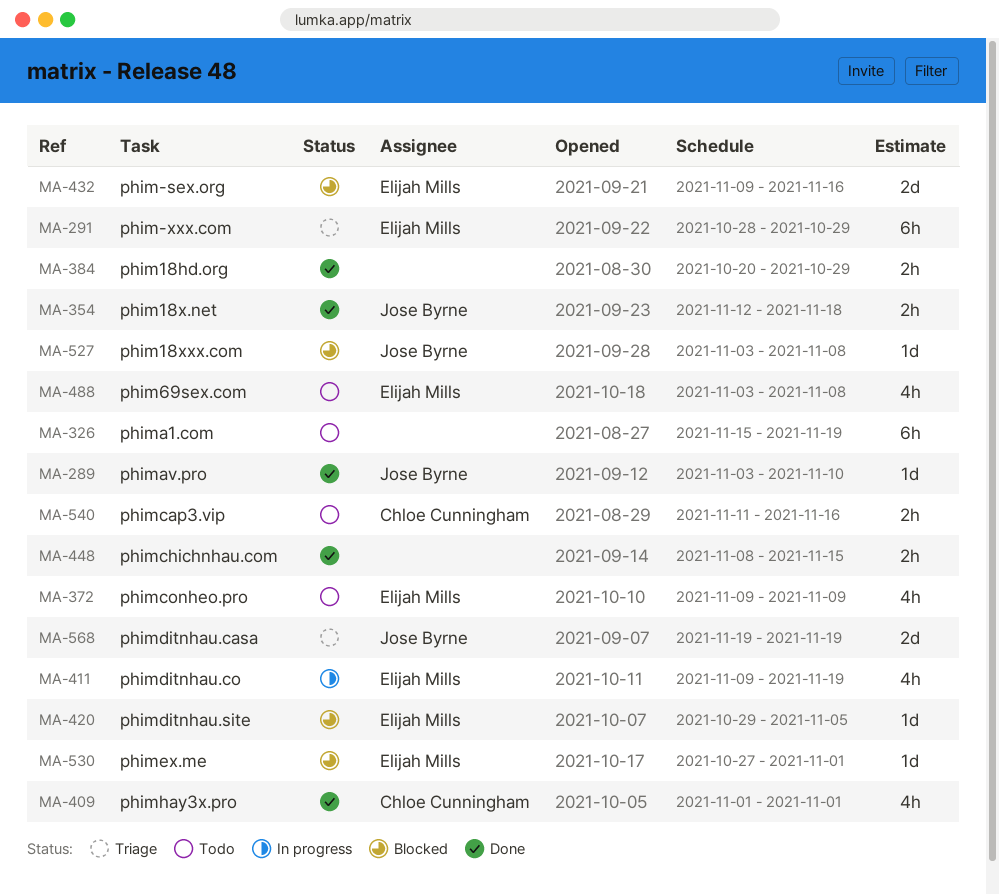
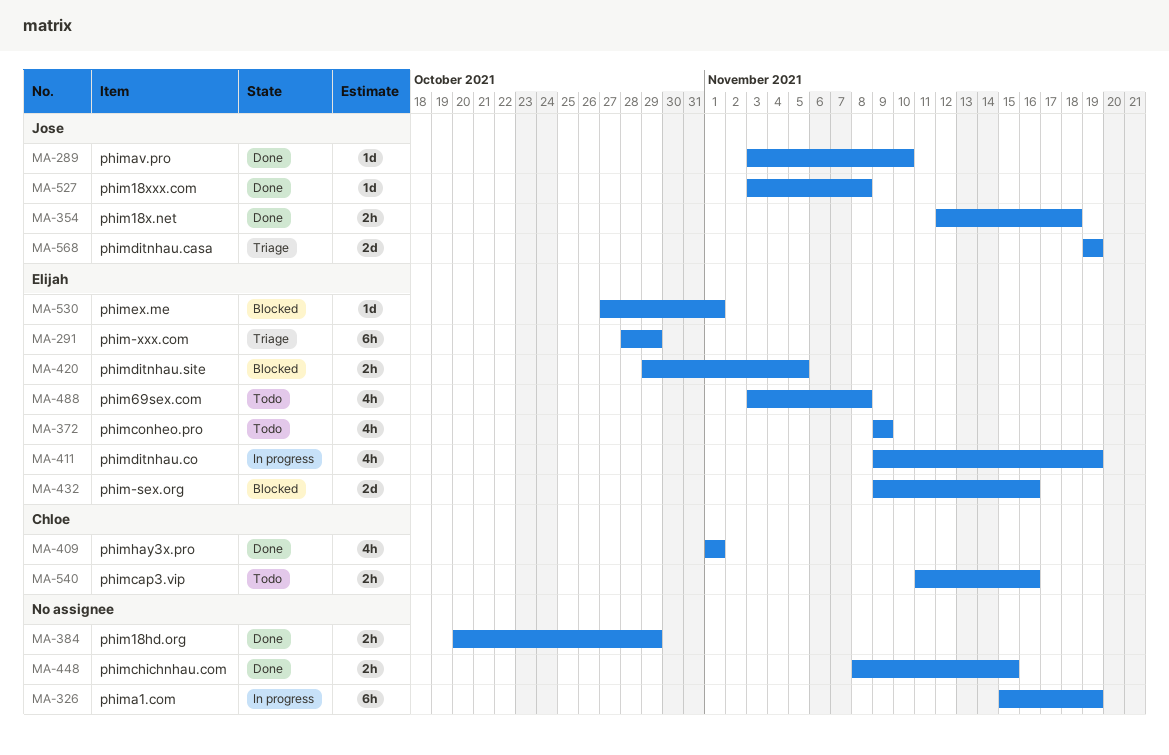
MA-326, status: Todo -> In progress
MA-420, estimate: 1d -> 2h
MA-527, status: Blocked -> Done

